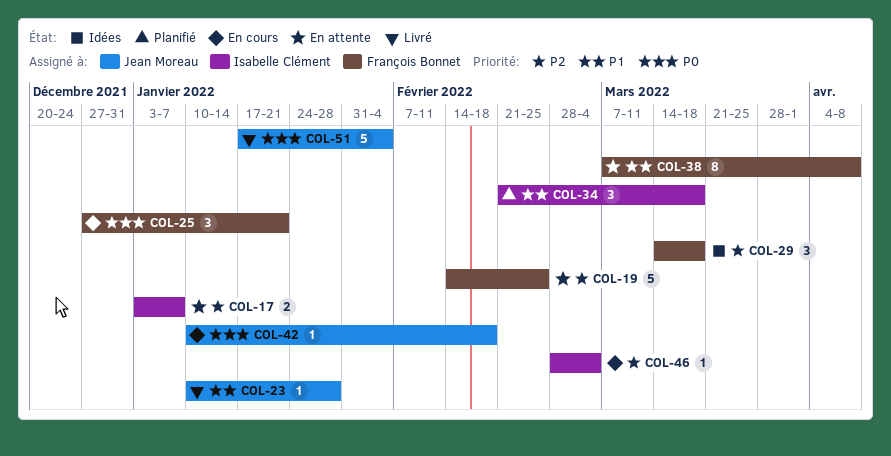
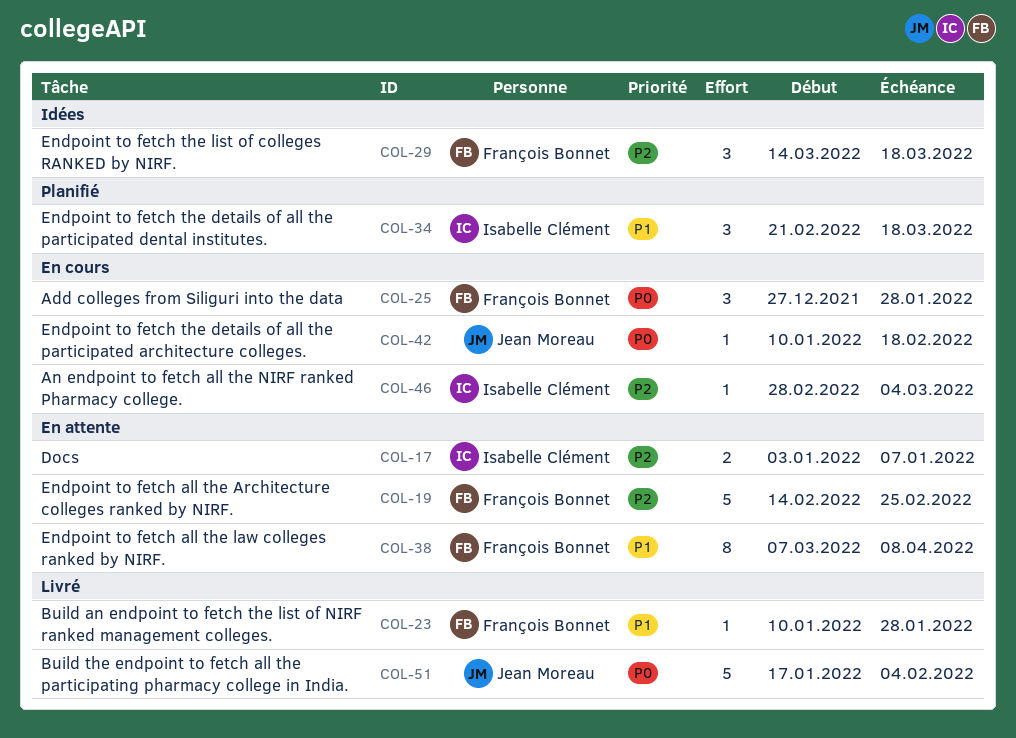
COL-23, owner: Jean Moreau -> François Bonnet
COL-25, due: Jan 21 -> Jan 28

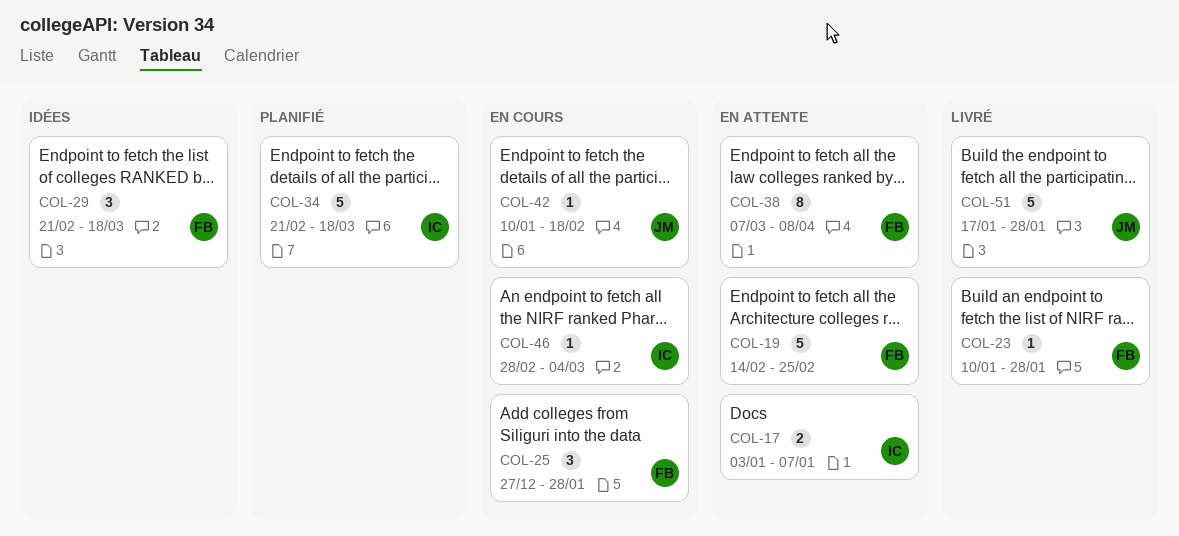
COL-29, start: Mar 14 -> Feb 21
COL-34, estimate: 3 -> 5
COL-51, due: Feb 4 -> Jan 28

